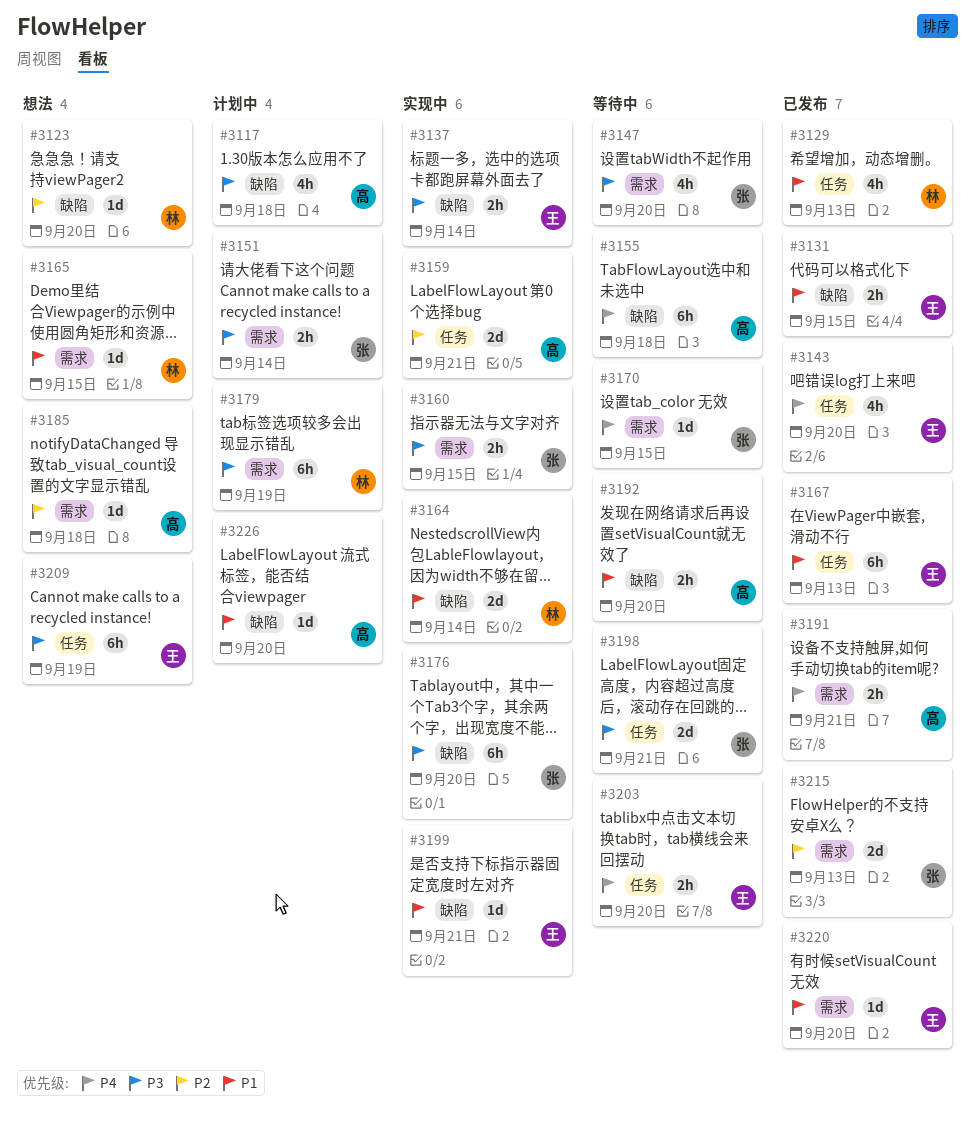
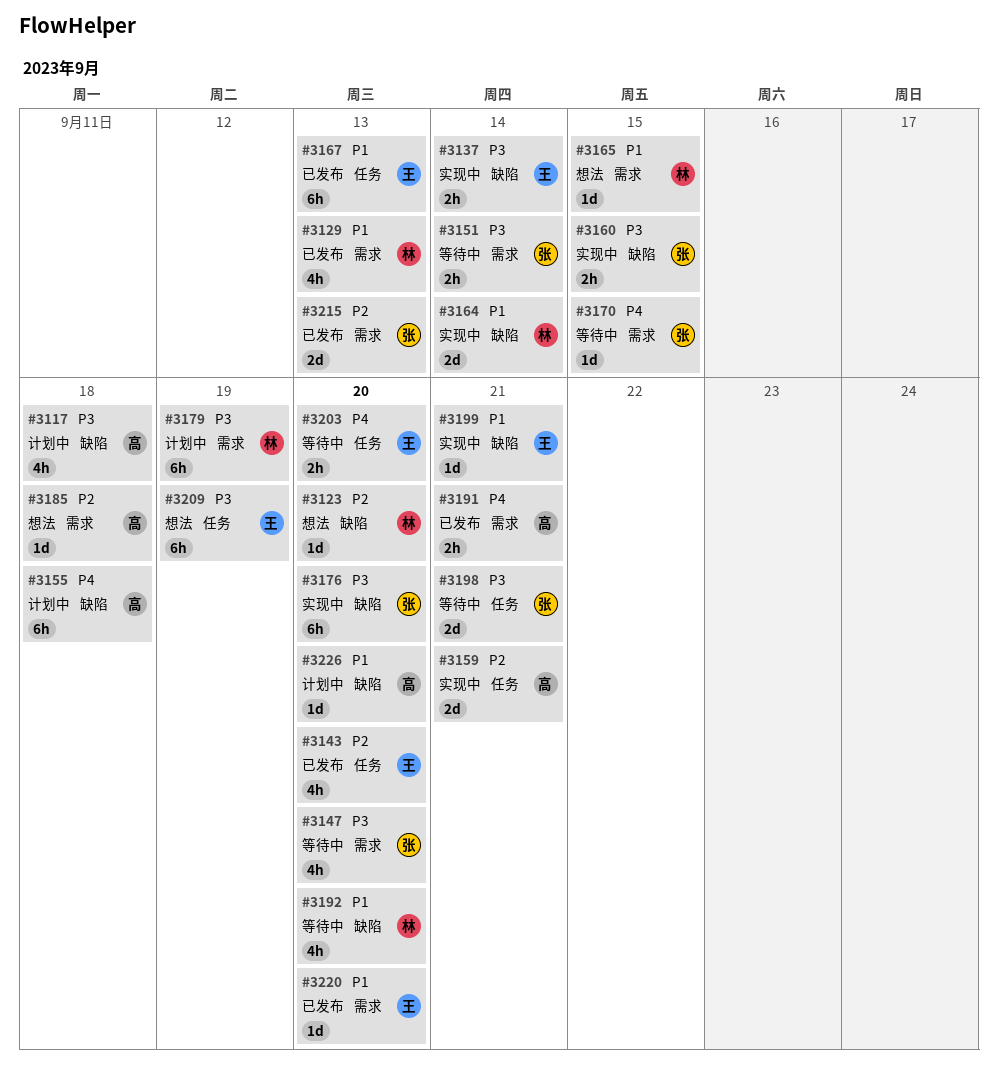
#3129, label: 任务 -> 需求
#3131: present -> none
#3143, priority: P4 -> P2
#3151, status: 计划中 -> 等待中
#3155, status: 等待中 -> 计划中
#3160, label: 需求 -> 缺陷
#3192, owner: 高 -> 林
#3192, estimate: 2h -> 4h

